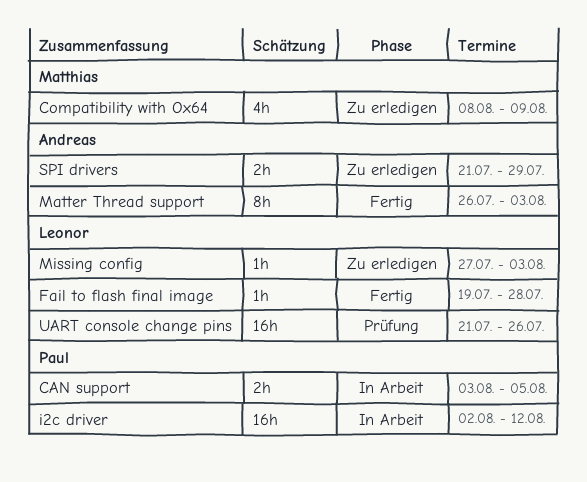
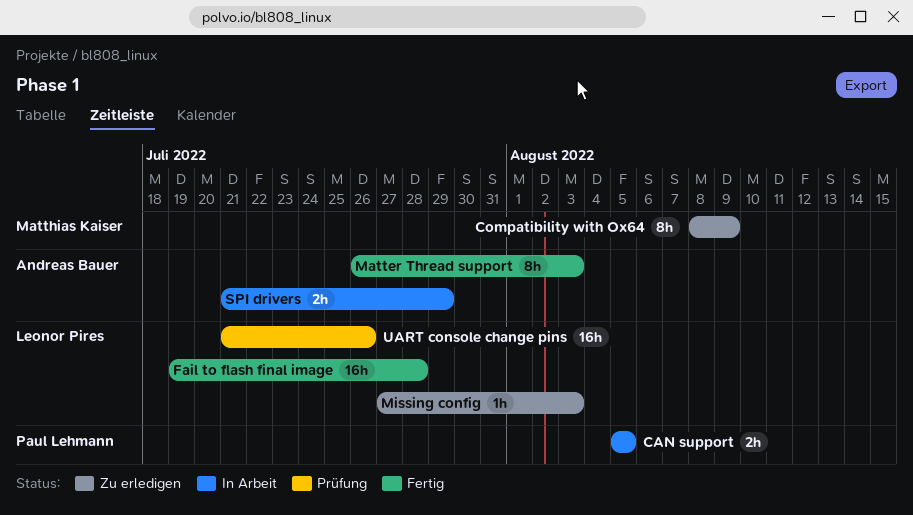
CAN support, start: Aug 3 -> Aug 5
Compatibility with Ox64, estimate: 4h -> 8h
Fail to flash final image, estimate: 1h -> 16h
i2c driver: present -> none
SPI drivers, status: Zu erledigen -> In Arbeit

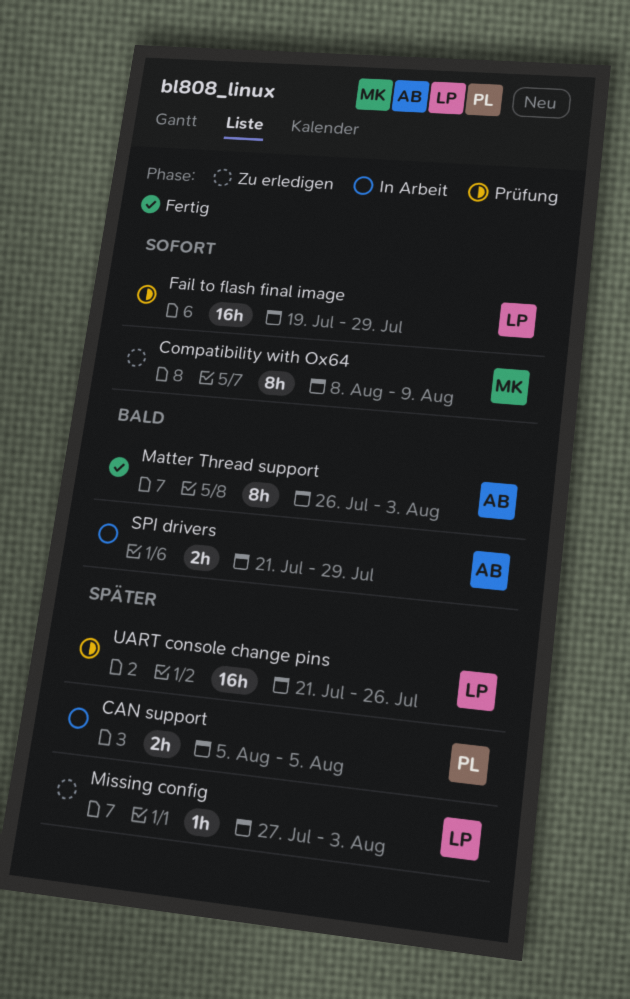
Fail to flash final image, status: Fertig -> Prüfung
Fail to flash final image, due: Jul 28 -> Jul 29

